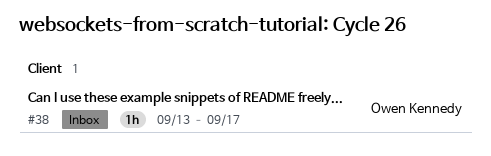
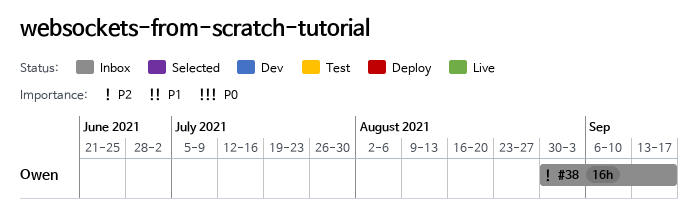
#38, estimate: 1h -> 16h
#38, start: Sep 13 -> Aug 30

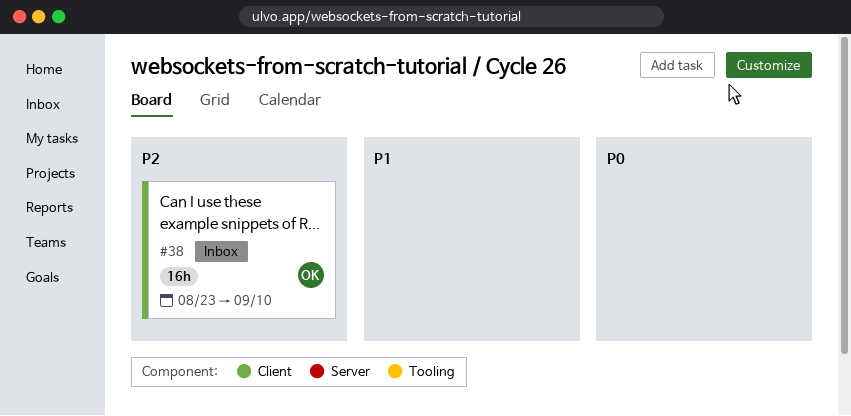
#38, start: Aug 30 -> Aug 23
#38, due: Sep 17 -> Sep 10

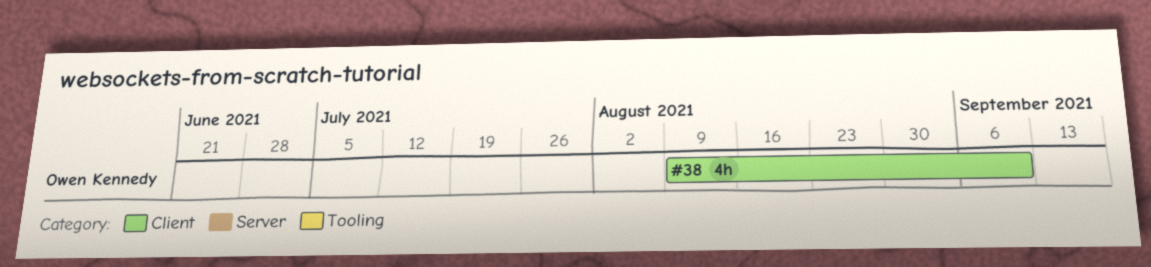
#38, estimate: 16h -> 4h
#38, start: Aug 23 -> Aug 9

